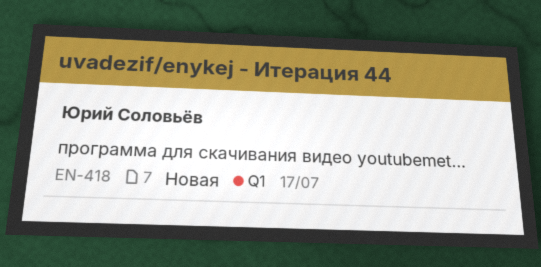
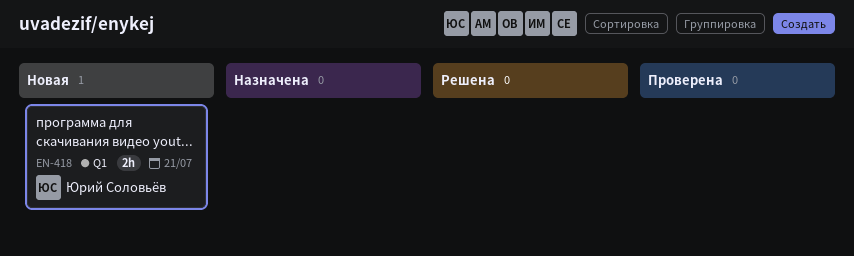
EN-418, due: Jul 17 -> Jul 21

